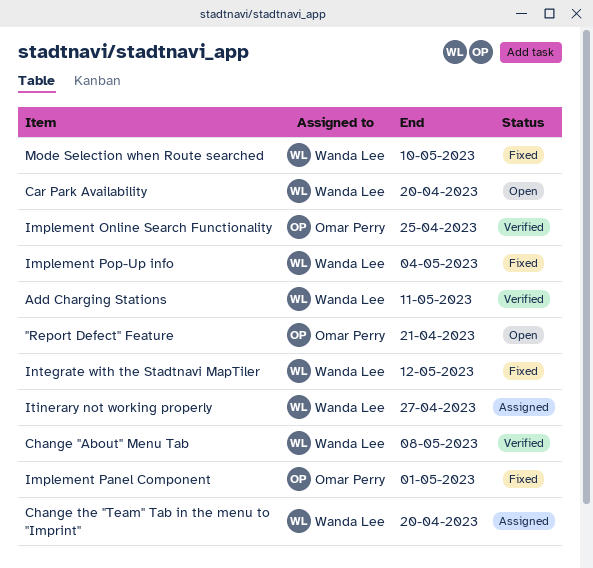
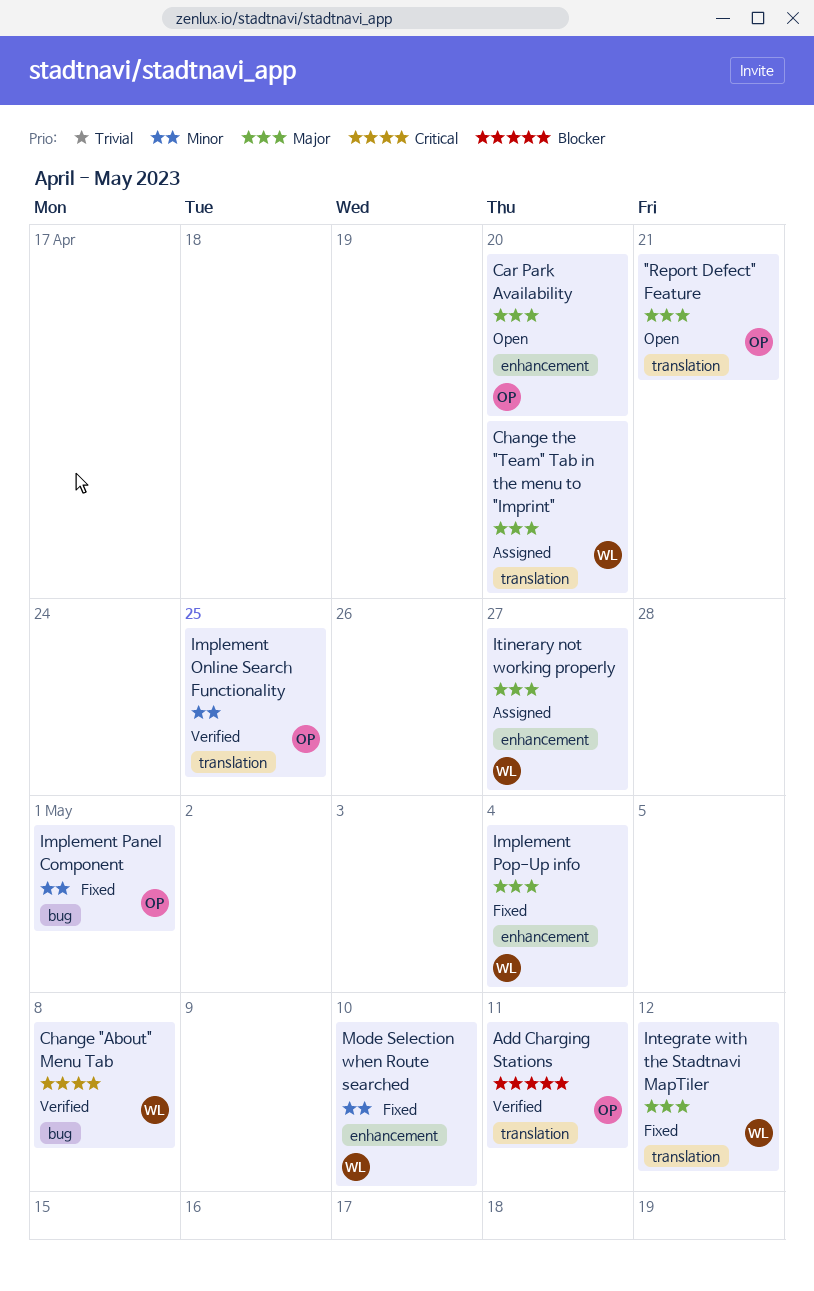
Add Charging Stations, owner: Wanda Lee -> Omar Perry
Car Park Availability, owner: Wanda Lee -> Omar Perry

